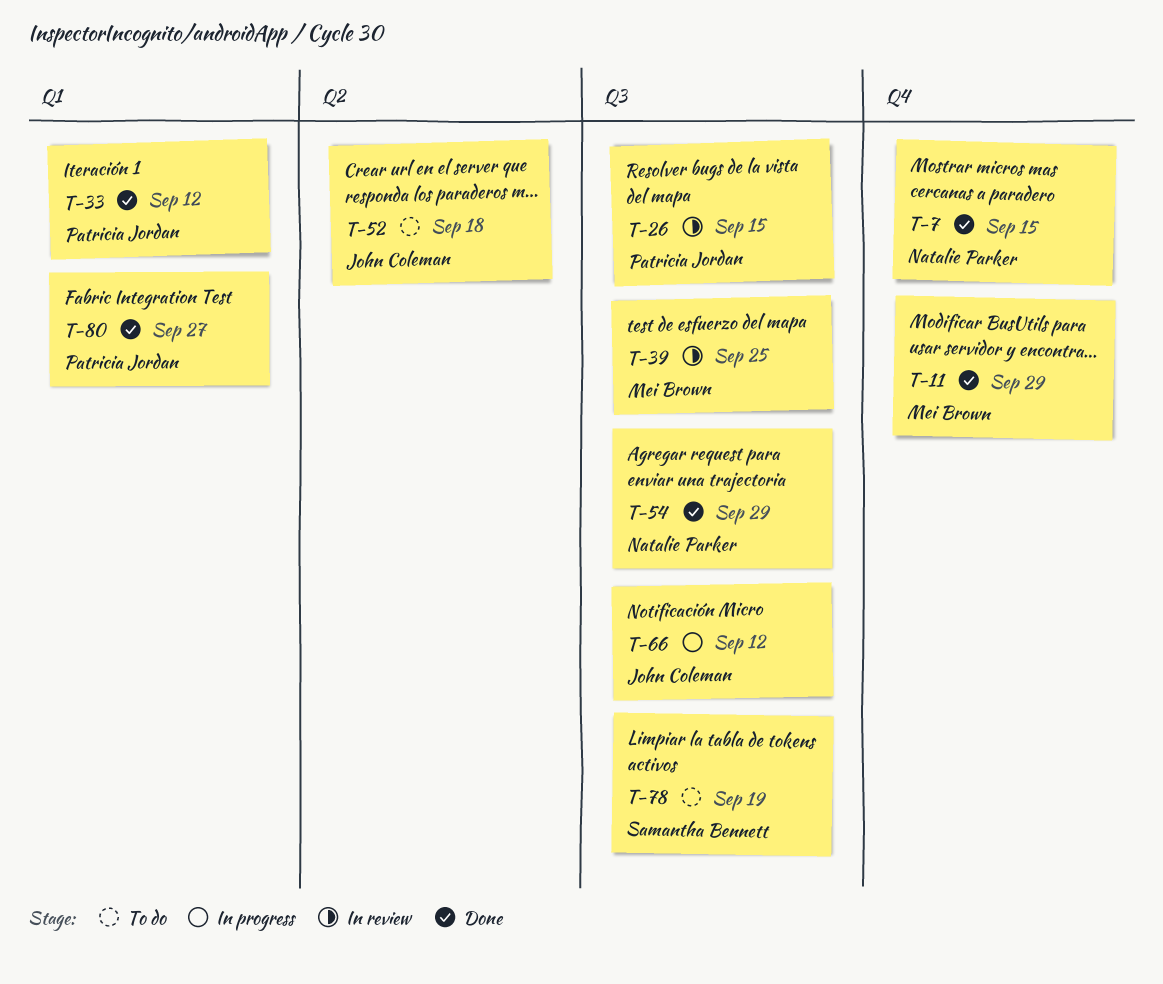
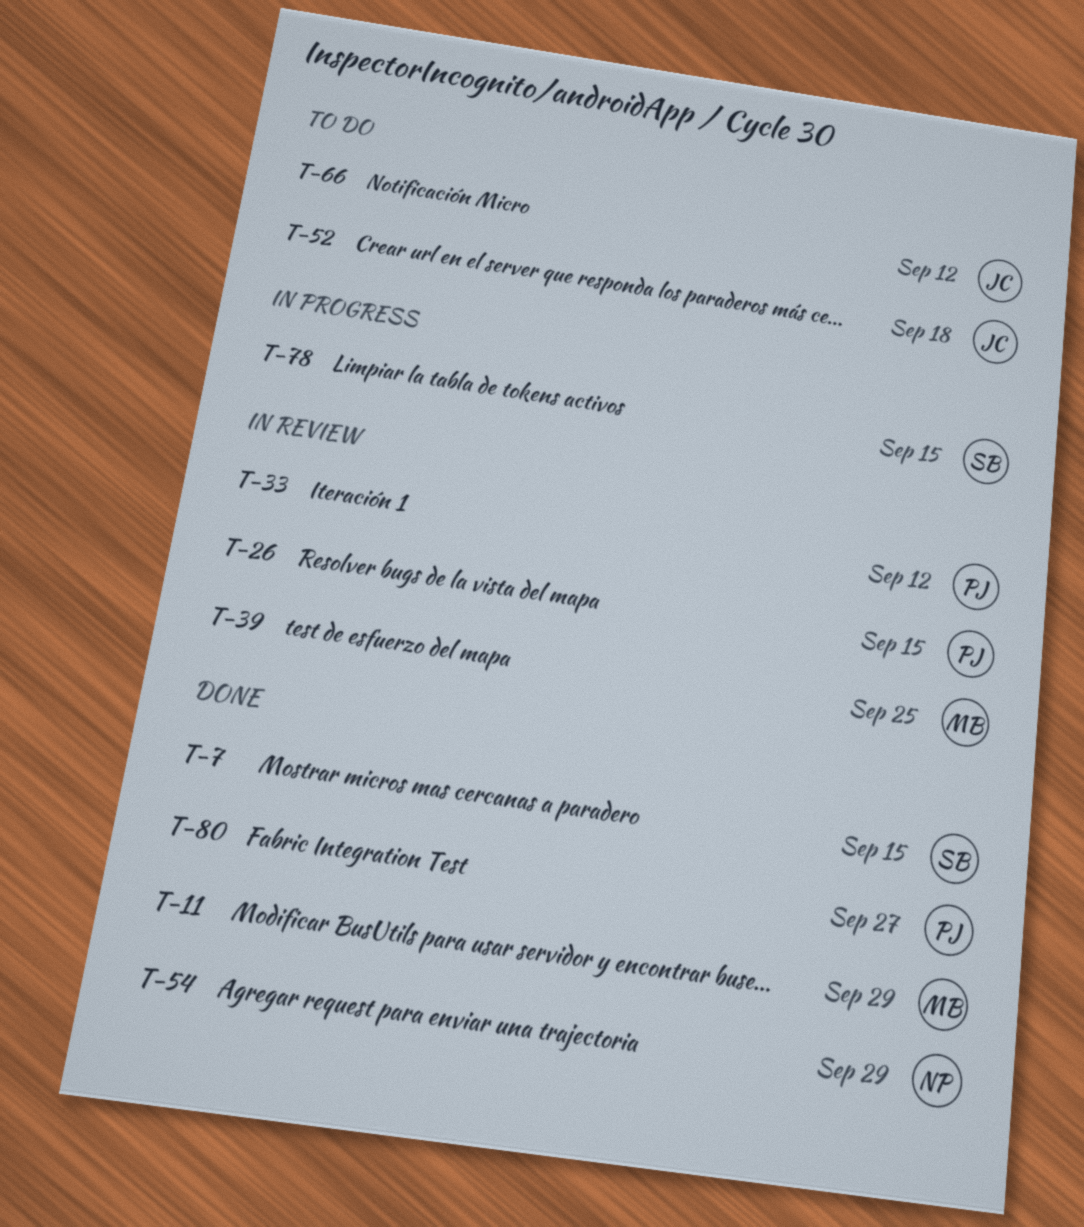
T-7, owner: Natalie Parker -> Samantha Bennett
T-33, status: Done -> In review
T-66, status: In progress -> To do
T-78, status: To do -> In progress
T-78, due: Sep 19 -> Sep 15

